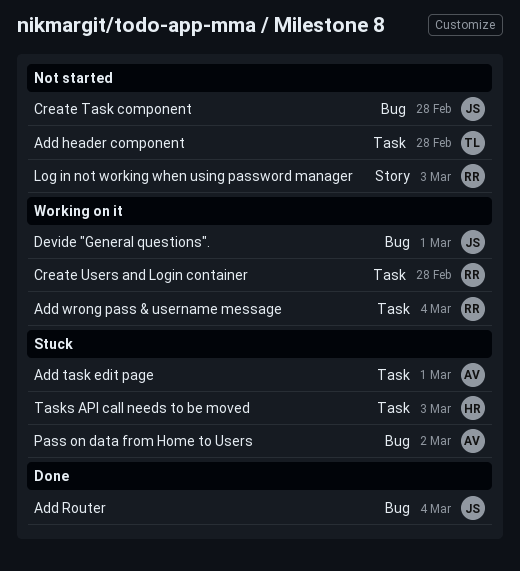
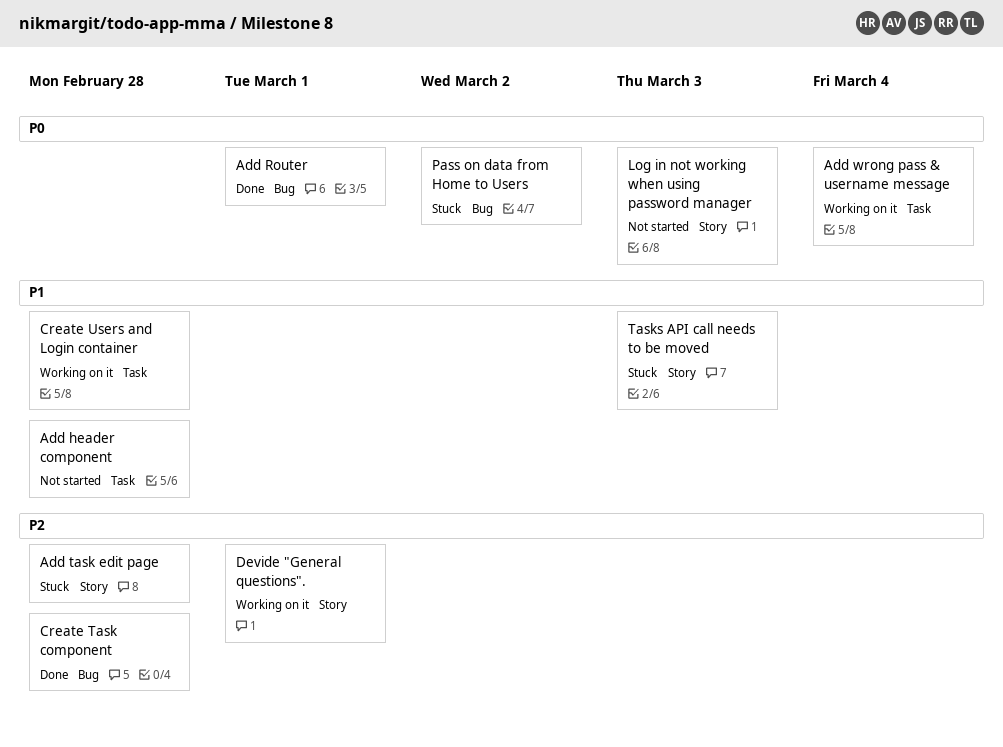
Add Router, due: Mar 4 -> Mar 1
Add task edit page, label: Task -> Story
Add task edit page, due: Mar 1 -> Feb 28
Create Task component, status: Not started -> Done
Devide "General questions"., label: Bug -> Story
Tasks API call needs to be moved, label: Task -> Story

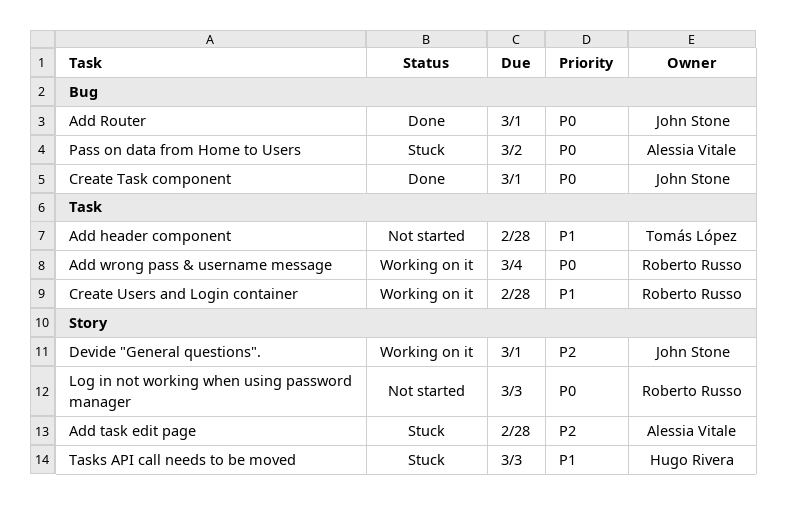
Create Task component, priority: P2 -> P0
Create Task component, due: Feb 28 -> Mar 1

